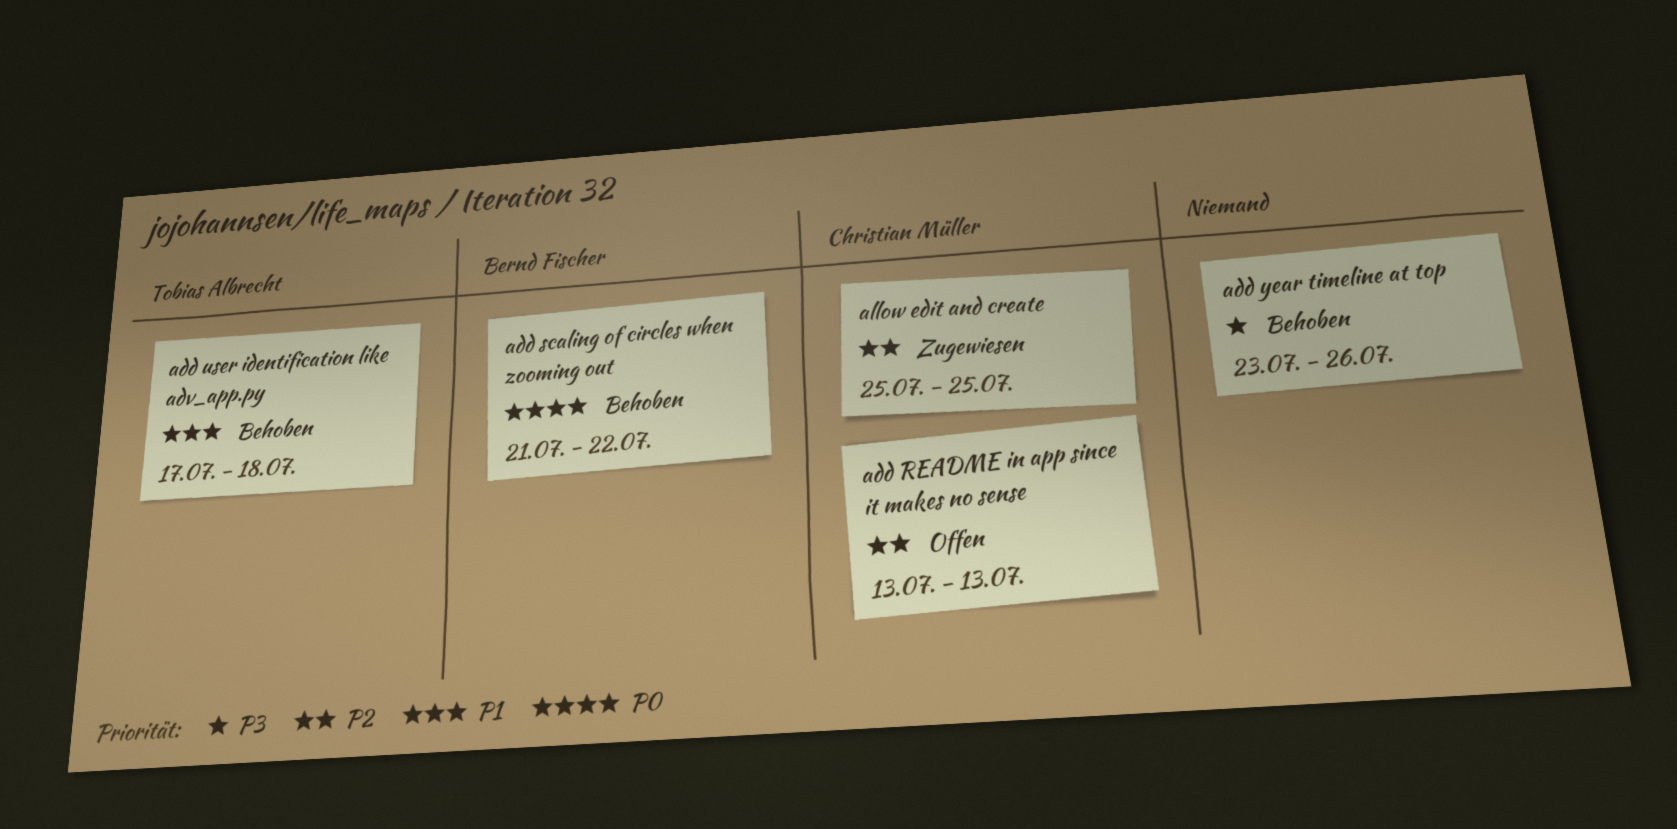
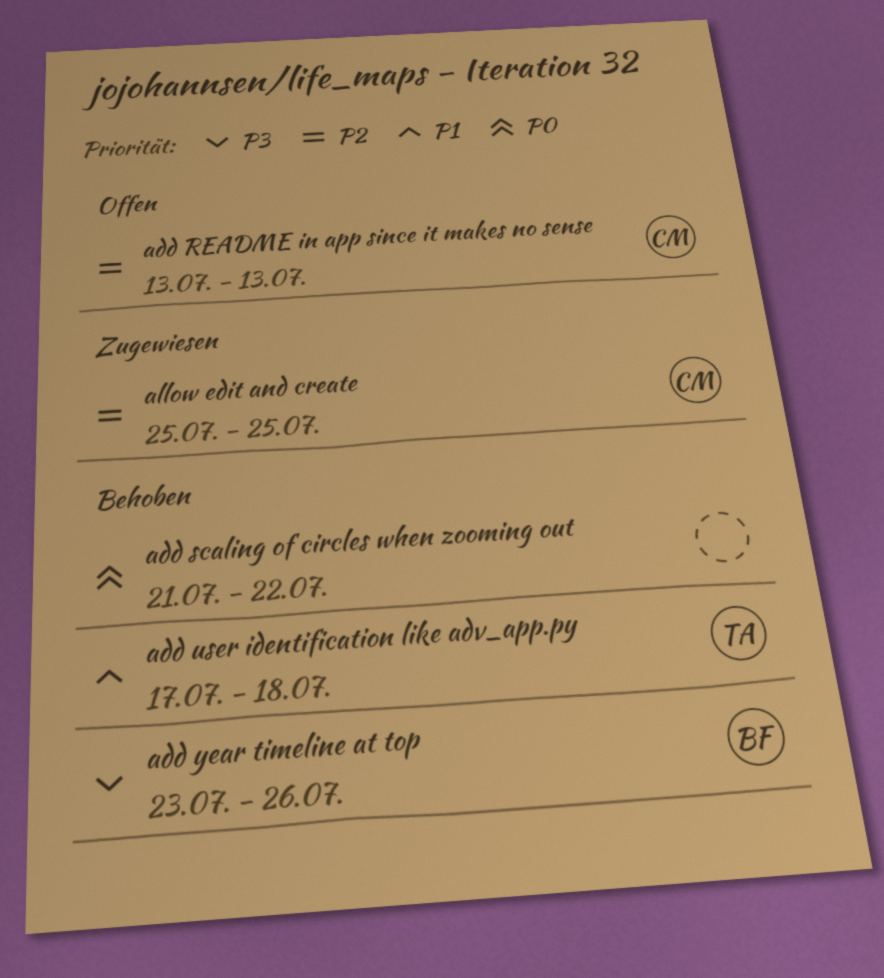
add scaling of circles when zooming out, owner: Bernd Fischer -> none
add year timeline at top, owner: none -> Bernd Fischer

